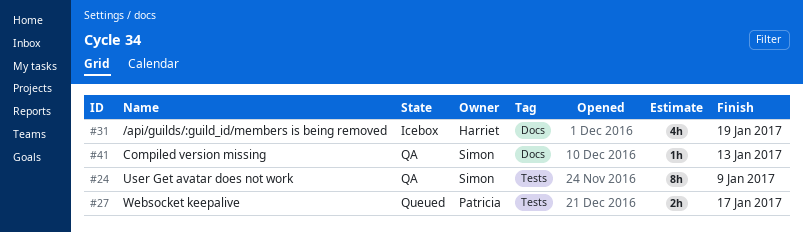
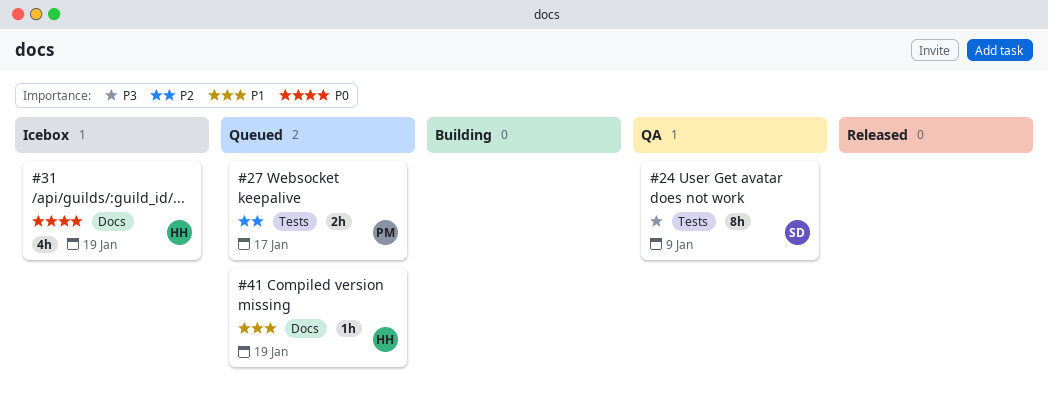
#41, status: QA -> Queued
#41, owner: Simon -> Harriet
#41, due: Jan 13 -> Jan 19

